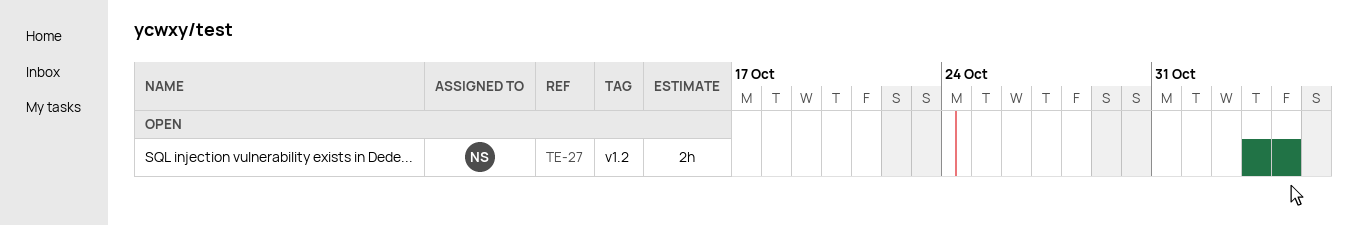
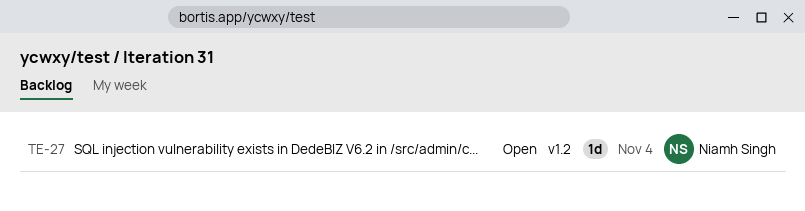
TE-27, estimate: 2h -> 1d

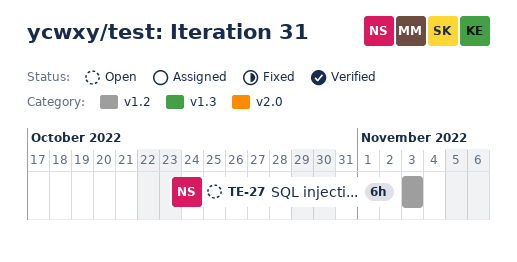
TE-27, estimate: 1d -> 6h
TE-27, due: Nov 4 -> Nov 3

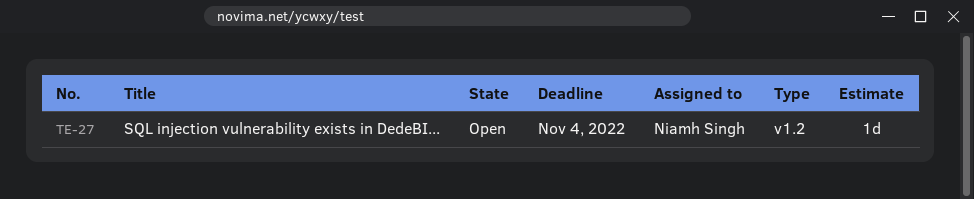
TE-27, estimate: 6h -> 1d
TE-27, due: Nov 3 -> Nov 4

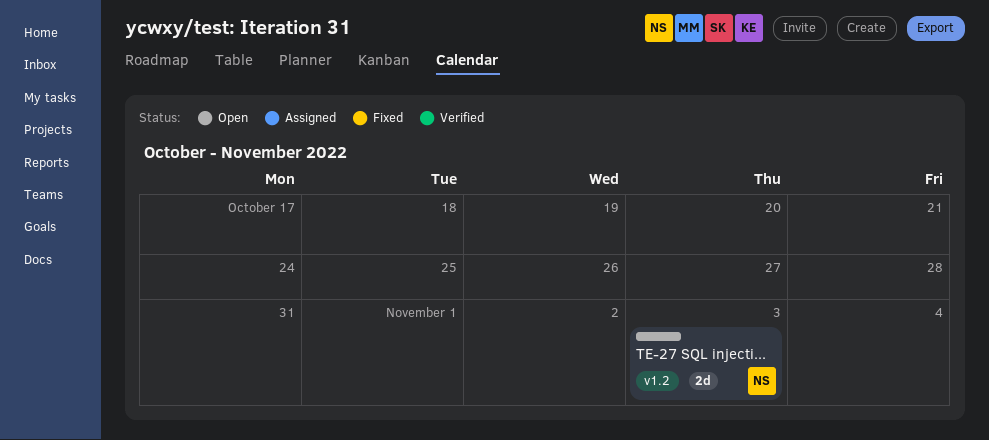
TE-27, estimate: 1d -> 2d
TE-27, due: Nov 4 -> Nov 3

